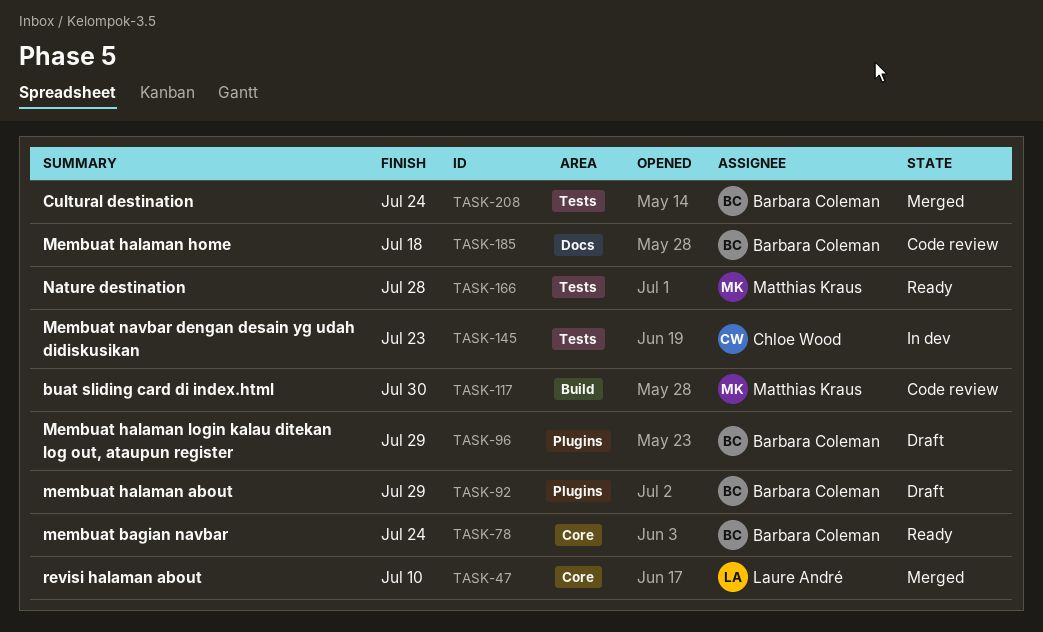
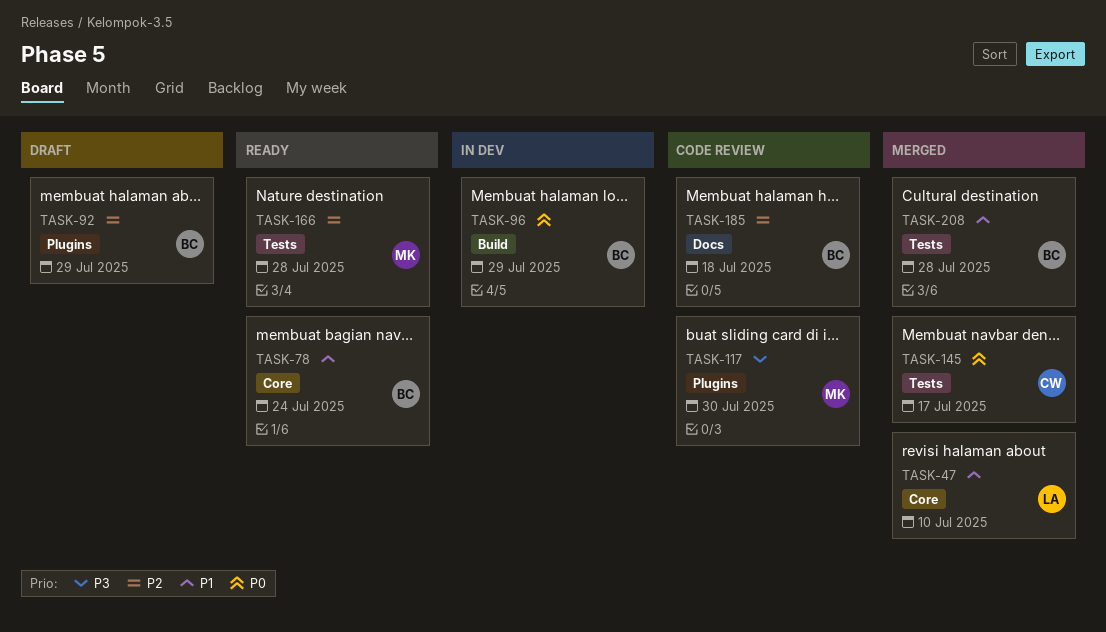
TASK-96, status: Draft -> In dev
TASK-96, label: Plugins -> Build
TASK-117, label: Build -> Plugins
TASK-145, status: In dev -> Merged
TASK-145, due: Jul 23 -> Jul 17
TASK-208, due: Jul 24 -> Jul 28

